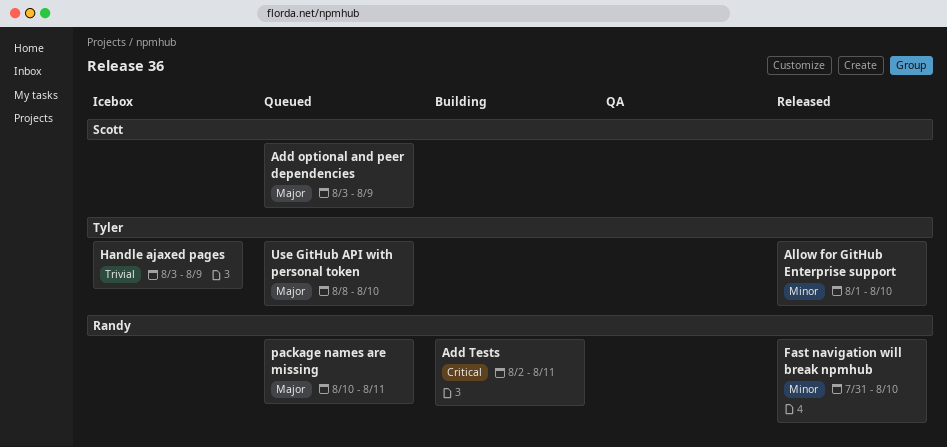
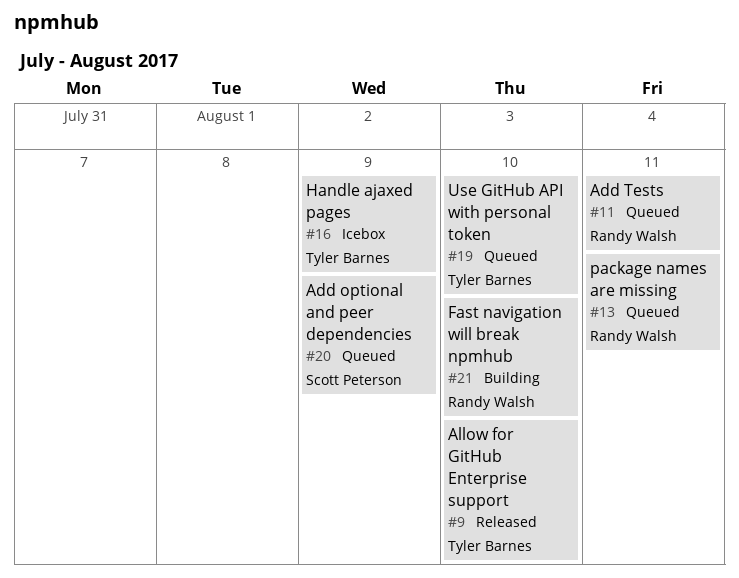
Add Tests, status: Building -> Queued
Fast navigation will break npmhub, status: Released -> Building

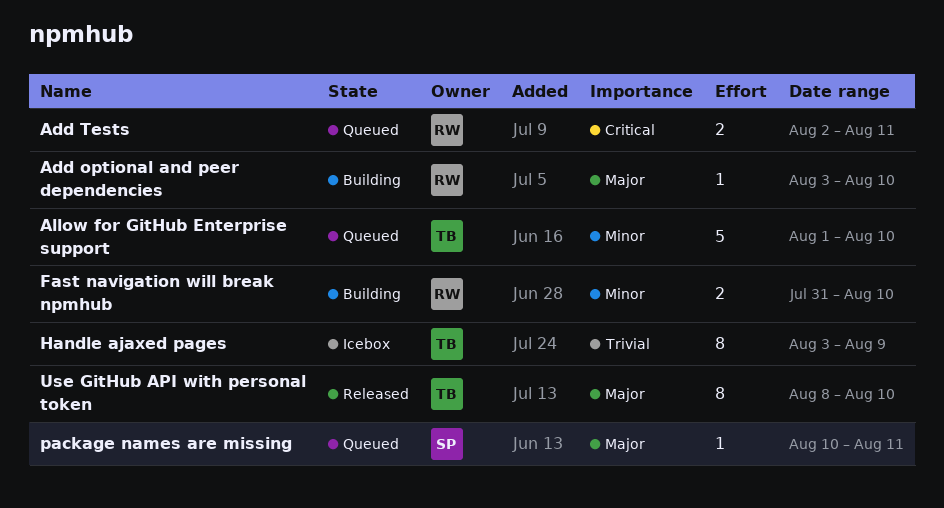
Add optional and peer dependencies, status: Queued -> Building
Add optional and peer dependencies, owner: Scott Peterson -> Randy Walsh
Add optional and peer dependencies, due: Aug 9 -> Aug 10
Allow for GitHub Enterprise support, status: Released -> Queued
package names are missing, owner: Randy Walsh -> Scott Peterson
Use GitHub API with personal token, status: Queued -> Released

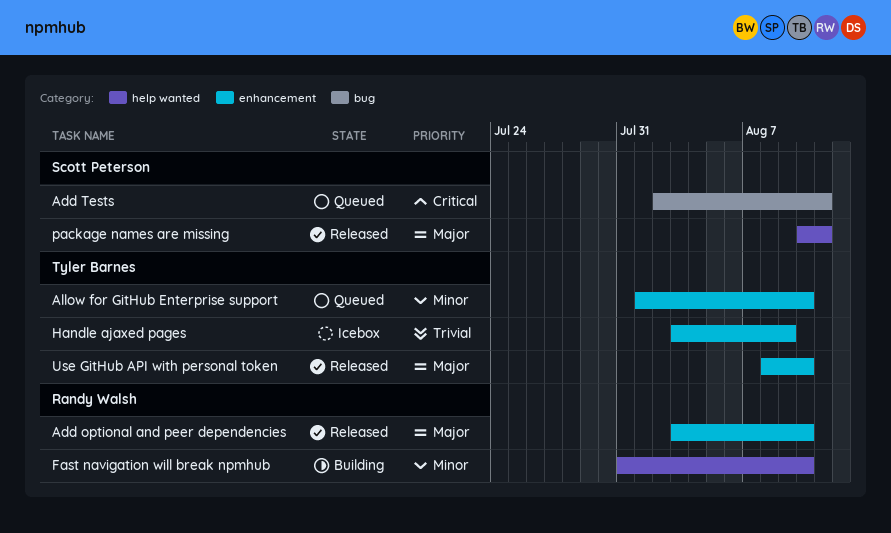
Add optional and peer dependencies, status: Building -> Released
Add Tests, owner: Randy Walsh -> Scott Peterson
package names are missing, status: Queued -> Released

